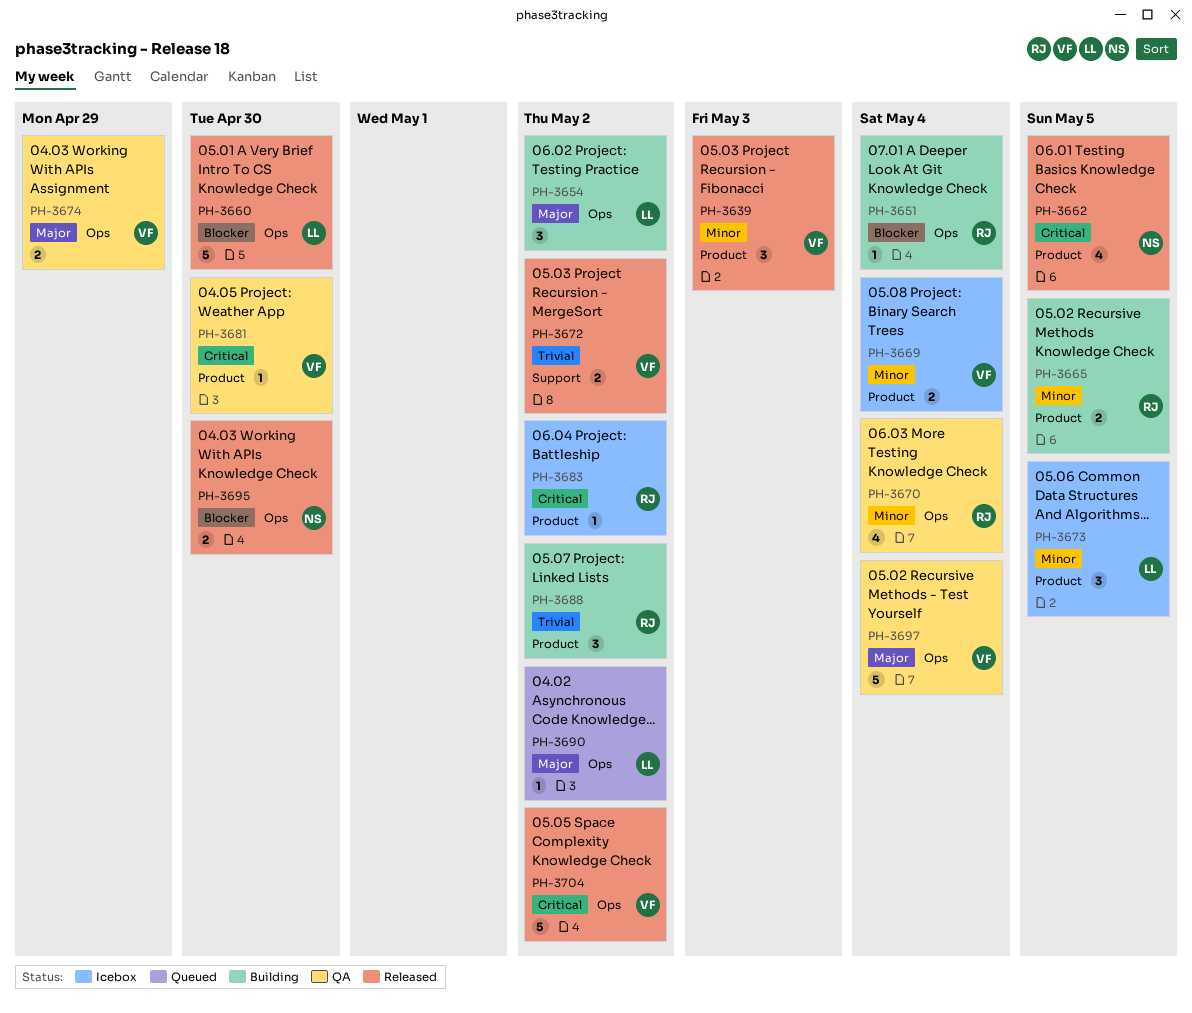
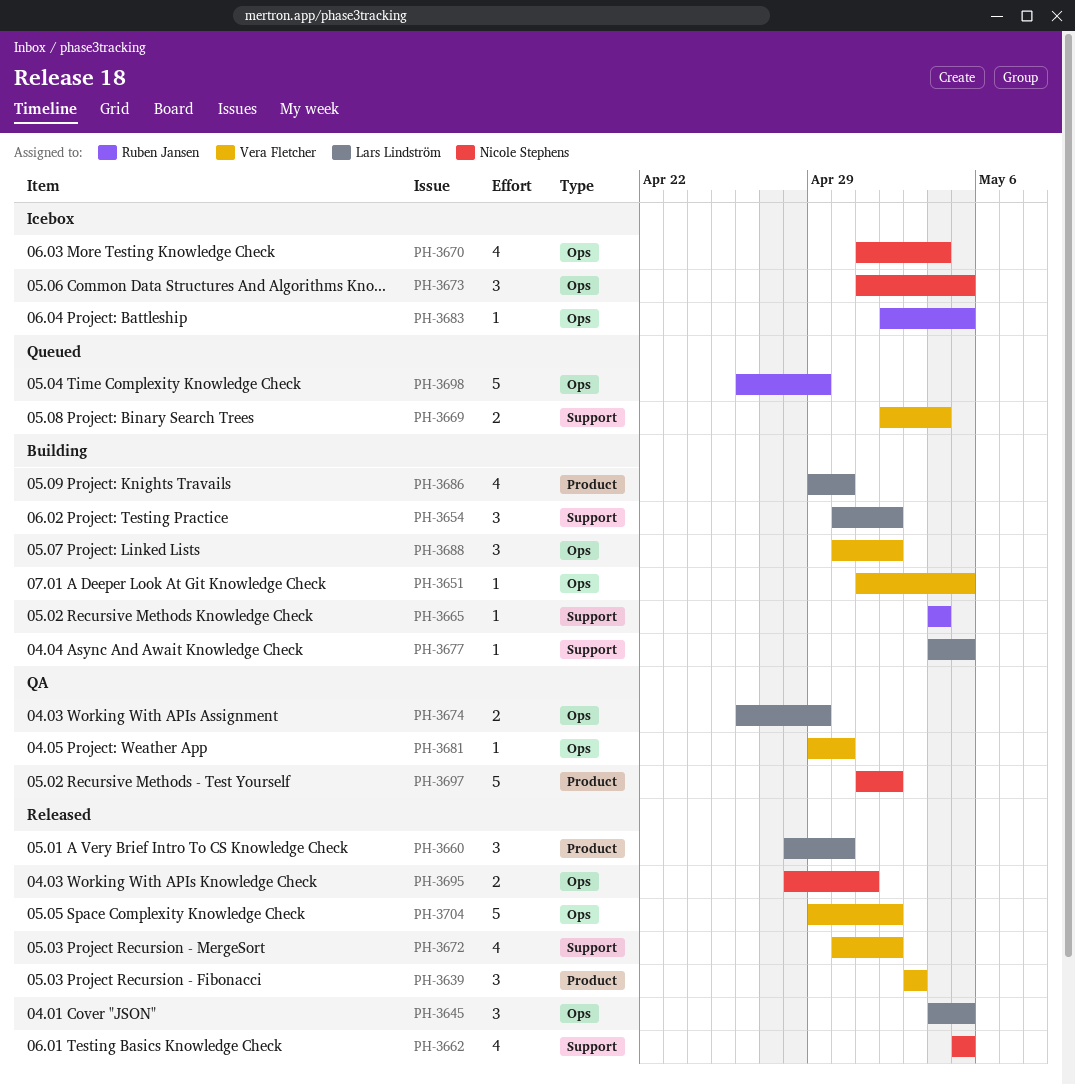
PH-3645: none -> present
PH-3651, owner: Ruben Jansen -> Vera Fletcher
PH-3651, due: May 4 -> May 5
PH-3654, label: Ops -> Support
PH-3660, label: Ops -> Product
PH-3660, estimate: 5 -> 3
PH-3662, label: Product -> Support
PH-3665, label: Product -> Support
PH-3665, estimate: 2 -> 1
PH-3665, due: May 5 -> May 4
PH-3669, status: Icebox -> Queued
PH-3669, label: Product -> Support
PH-3670, status: QA -> Icebox
PH-3670, owner: Ruben Jansen -> Nicole Stephens
PH-3672, estimate: 2 -> 4
PH-3673, owner: Lars Lindström -> Nicole Stephens
PH-3673, label: Product -> Ops
PH-3674, owner: Vera Fletcher -> Lars Lindström
PH-3677: none -> present
PH-3681, label: Product -> Ops
PH-3683, label: Product -> Ops
PH-3683, due: May 2 -> May 5
PH-3686: none -> present
PH-3688, owner: Ruben Jansen -> Vera Fletcher
PH-3688, label: Product -> Ops
PH-3690: present -> none
PH-3695, due: Apr 30 -> May 1
PH-3697, owner: Vera Fletcher -> Nicole Stephens
PH-3697, label: Ops -> Product
PH-3697, due: May 4 -> May 2
PH-3698: none -> present

